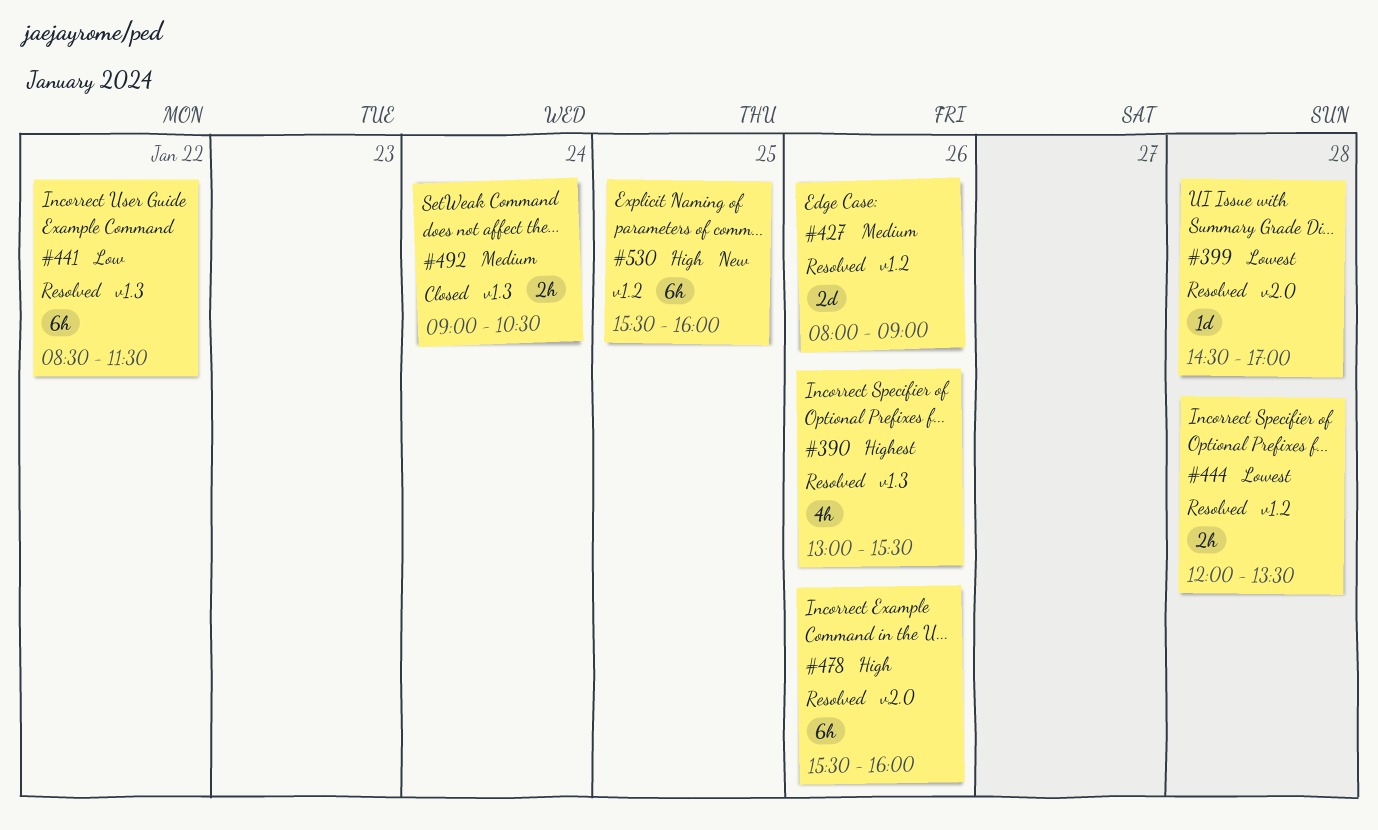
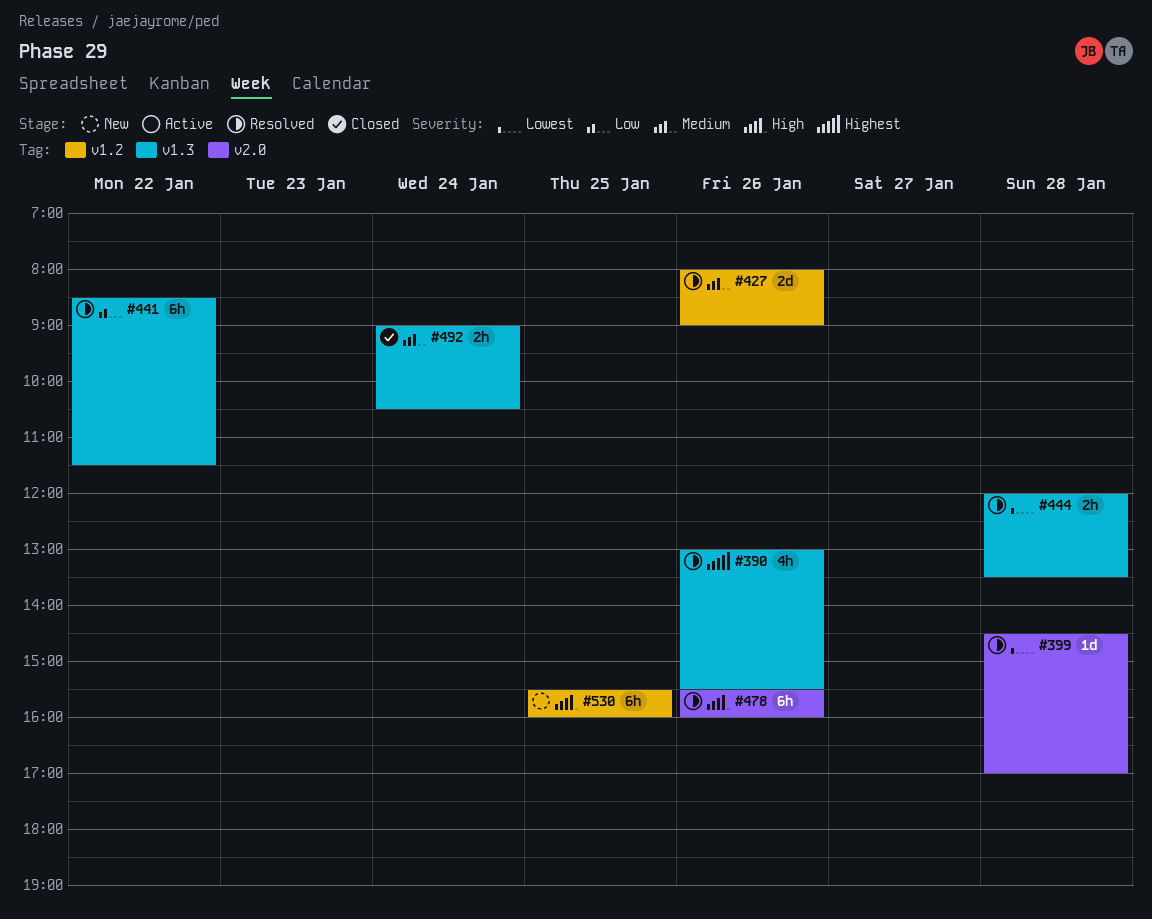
#444, label: v1.2 -> v1.3

